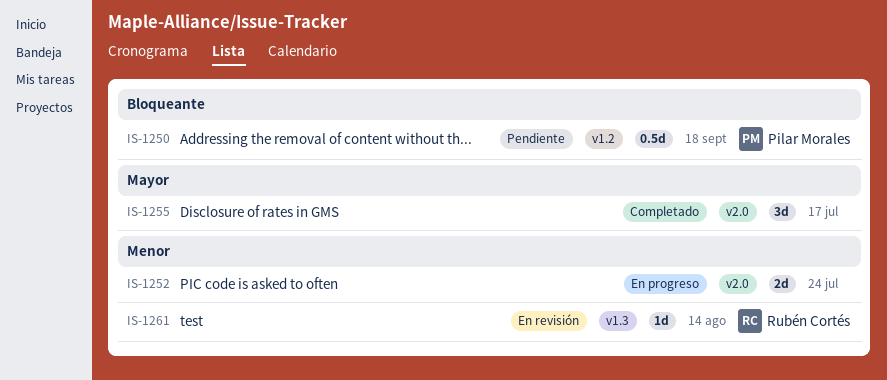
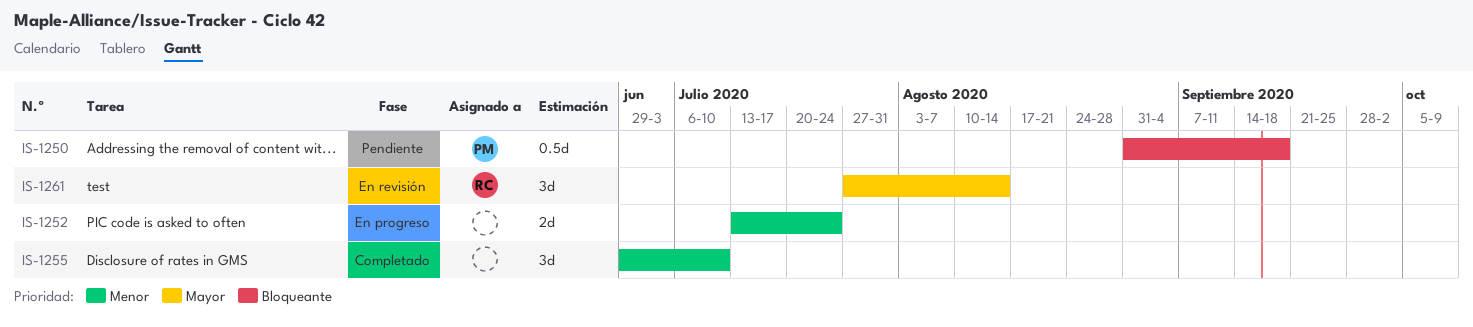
IS-1255, priority: Mayor -> Menor
IS-1255, due: Jul 17 -> Jul 10
IS-1261, priority: Menor -> Mayor
IS-1261, estimate: 1d -> 3d

